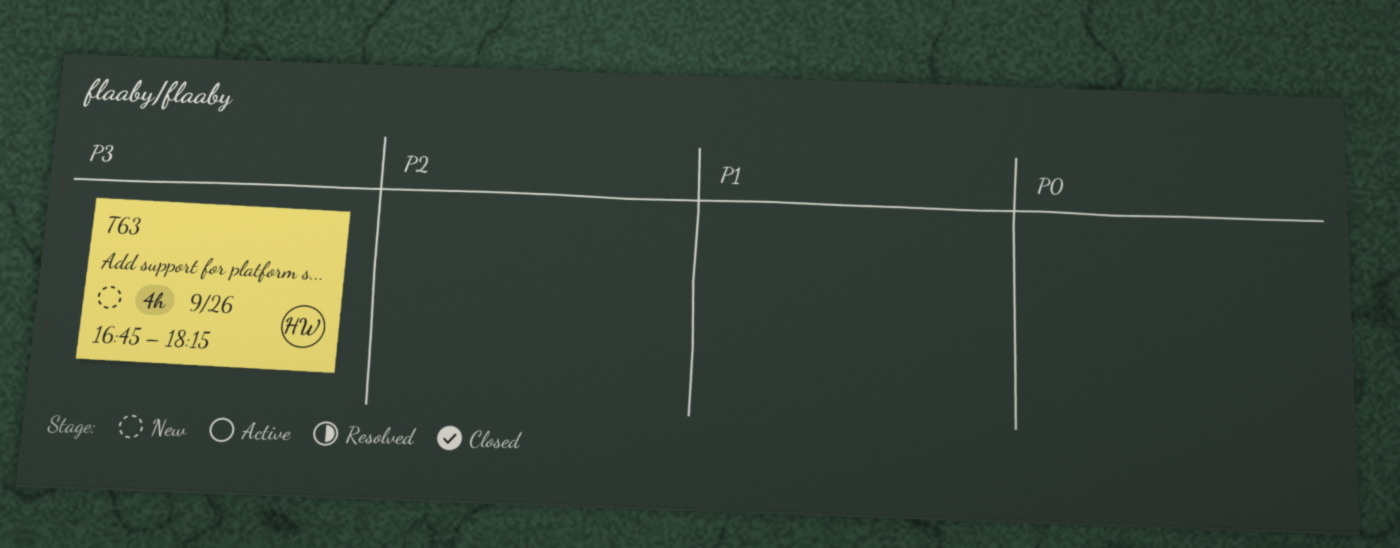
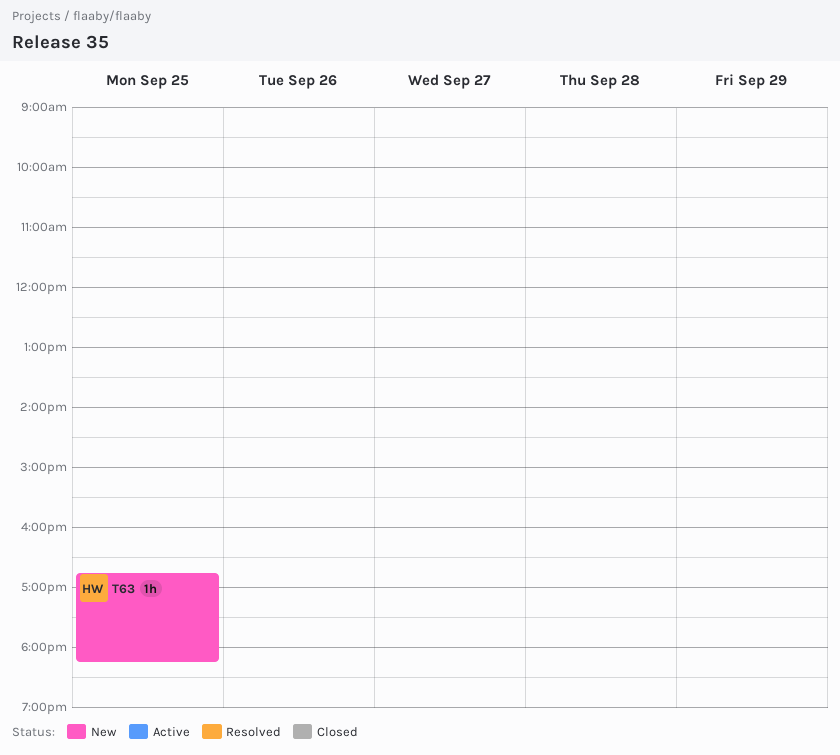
T63, estimate: 4h -> 1h
T63, day: Sep 26 -> Sep 25

